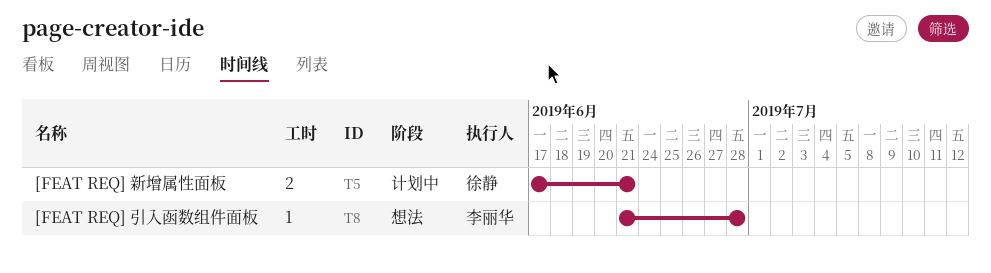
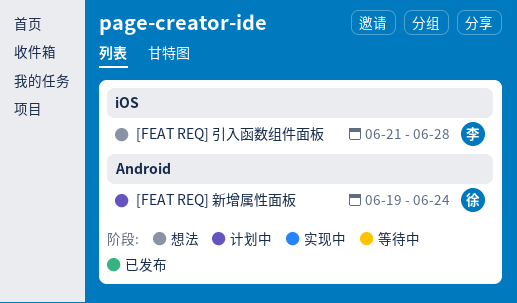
[FEAT REQ] 新增属性面板, start: Jun 17 -> Jun 19
[FEAT REQ] 新增属性面板, due: Jun 21 -> Jun 24

